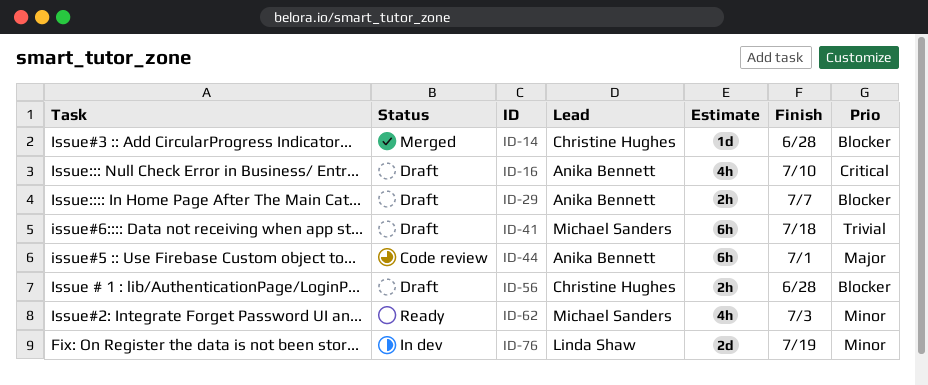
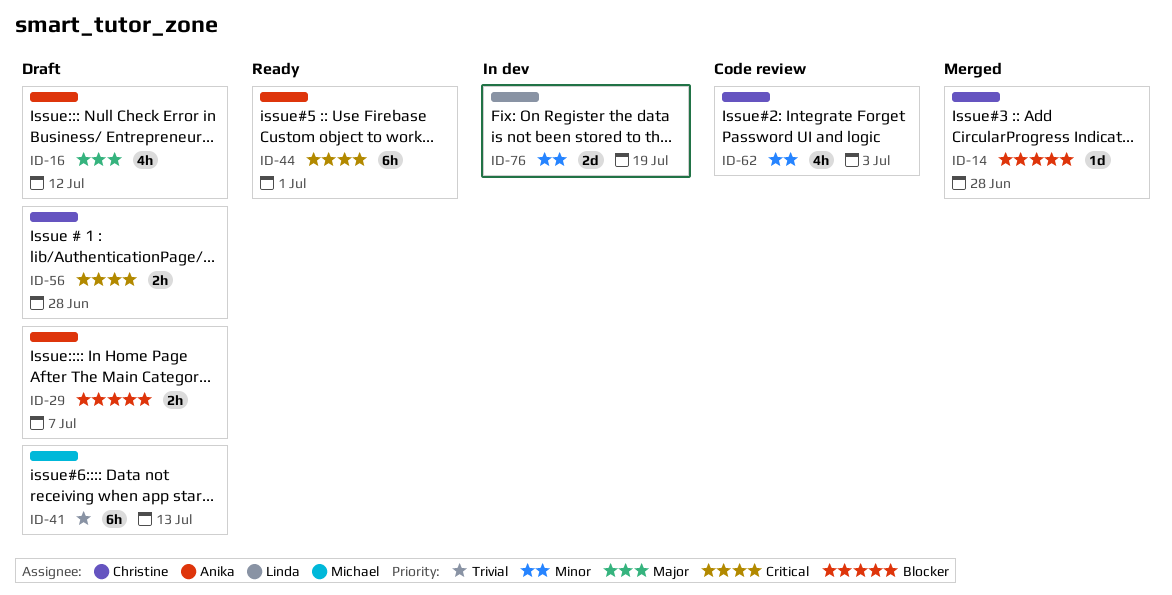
ID-16, priority: Critical -> Major
ID-16, due: Jul 10 -> Jul 12
ID-41, due: Jul 18 -> Jul 13
ID-44, status: Code review -> Ready
ID-44, priority: Major -> Critical
ID-56, priority: Blocker -> Critical
ID-62, status: Ready -> Code review
ID-62, owner: Michael Sanders -> Christine Hughes

